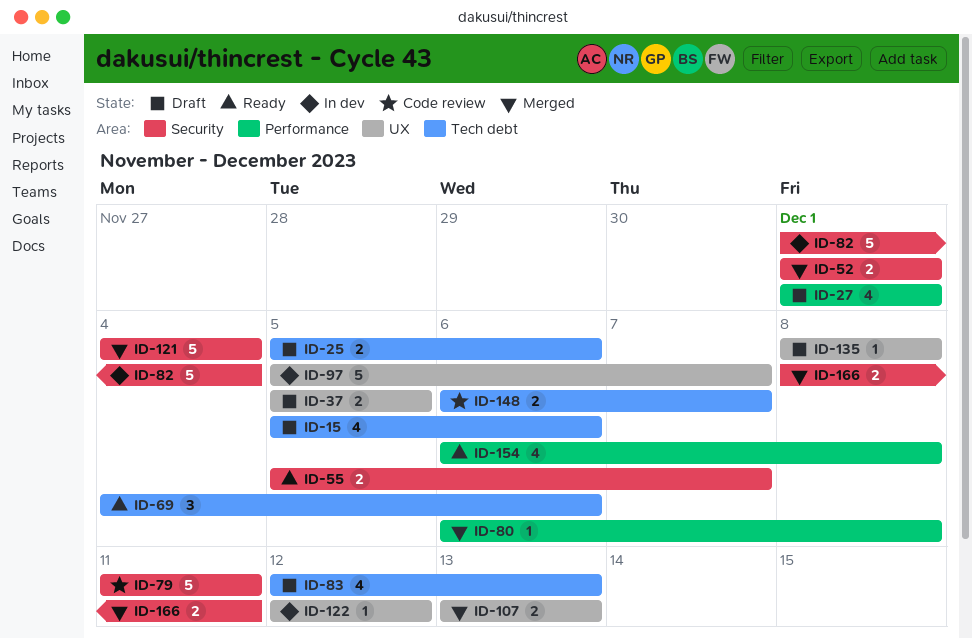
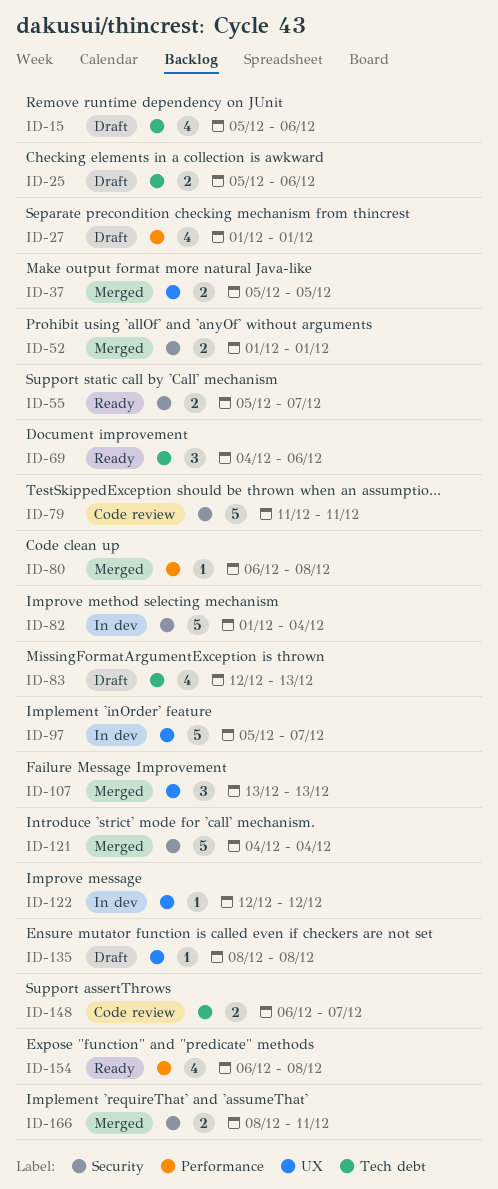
ID-37, status: Draft -> Merged
ID-107, estimate: 2 -> 3

